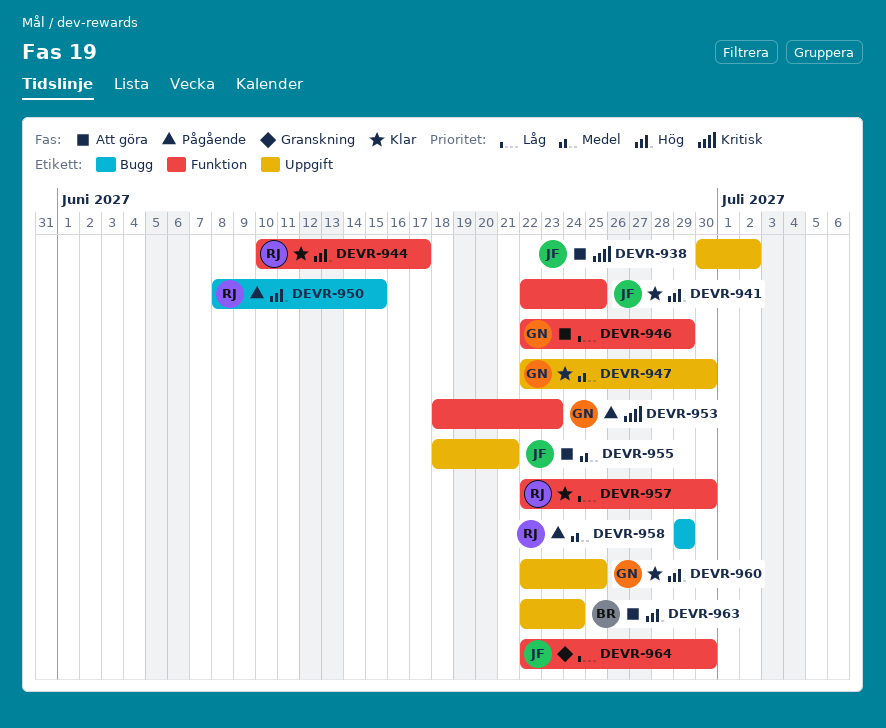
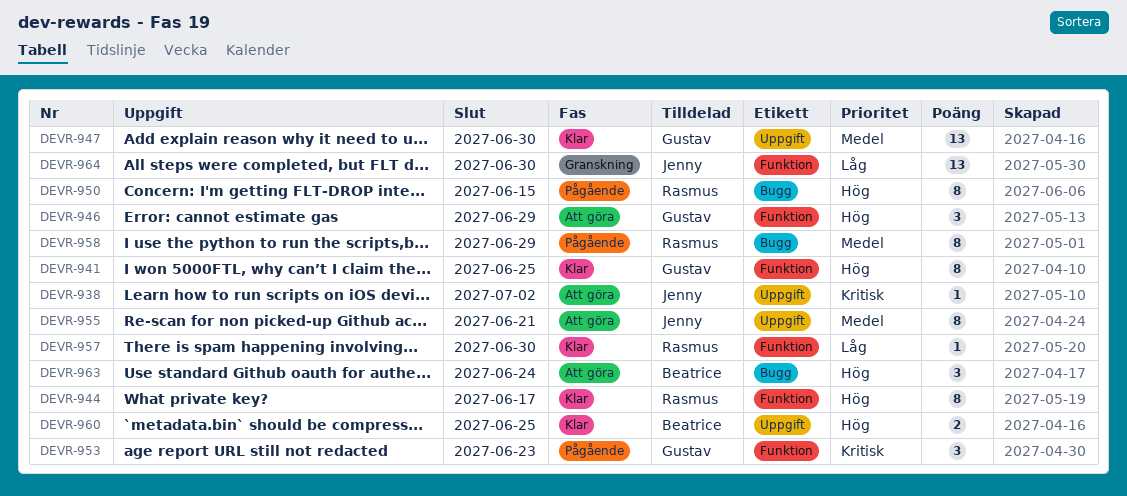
DEVR-941, owner: Jenny -> Gustav
DEVR-946, priority: Låg -> Hög
DEVR-960, owner: Gustav -> Beatrice
DEVR-963, label: Uppgift -> Bugg

